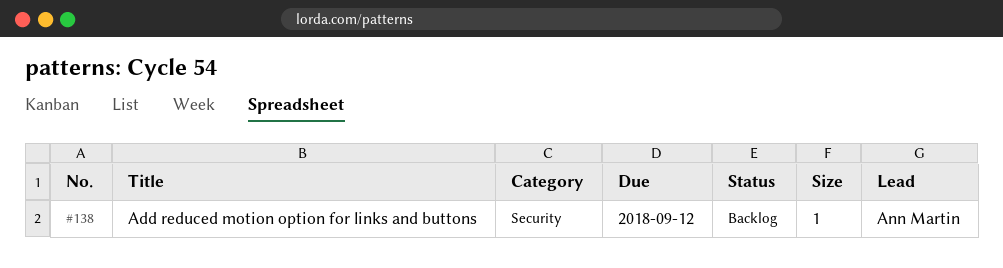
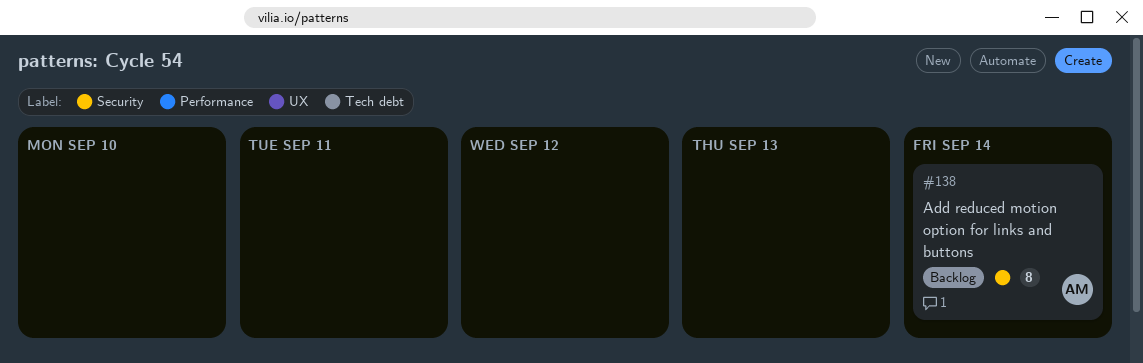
#138, estimate: 1 -> 8
#138, due: Sep 12 -> Sep 14

